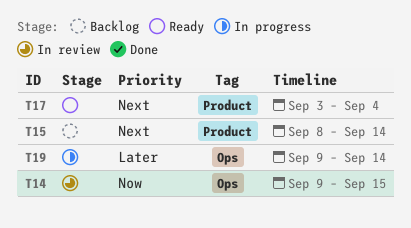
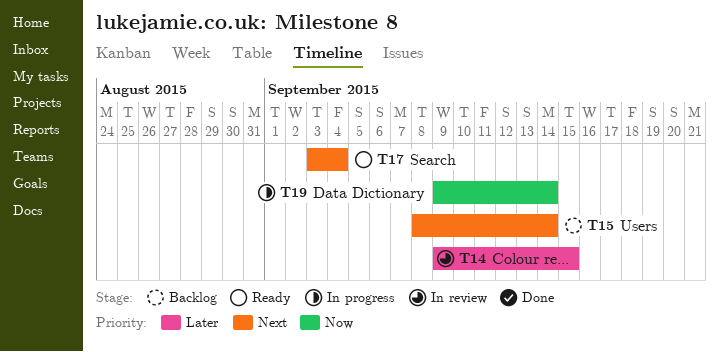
T14, priority: Now -> Later
T19, priority: Later -> Now

